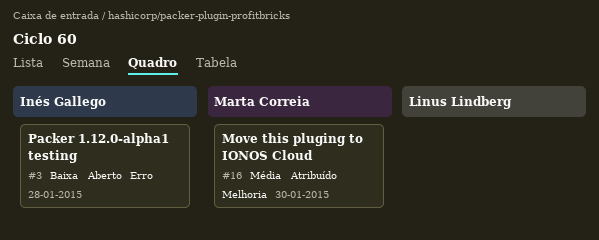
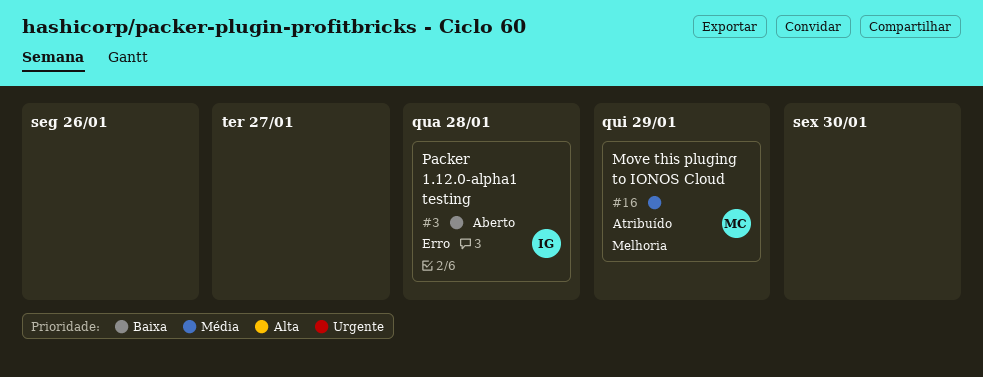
#16, due: Jan 30 -> Jan 29

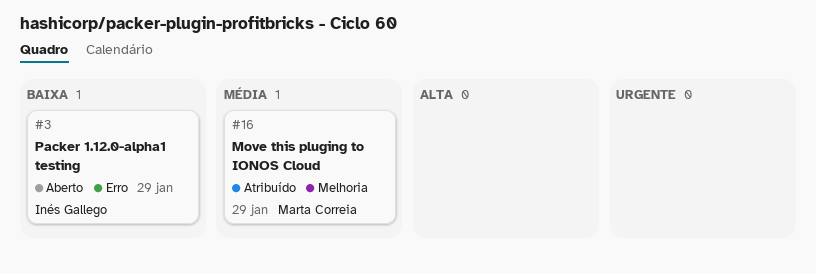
#3, due: Jan 28 -> Jan 29

